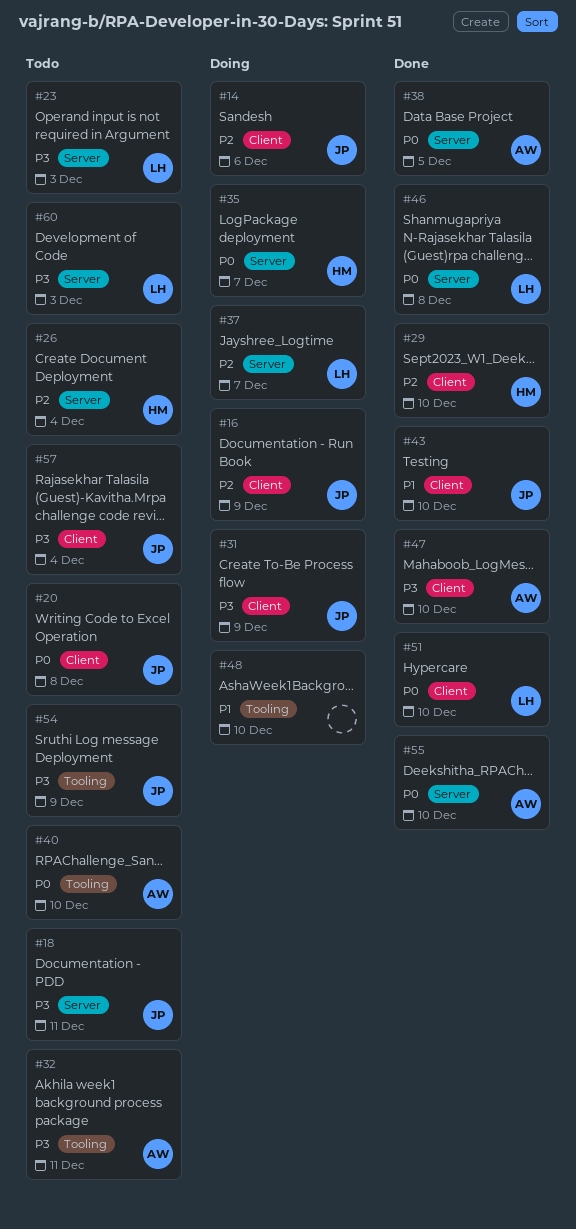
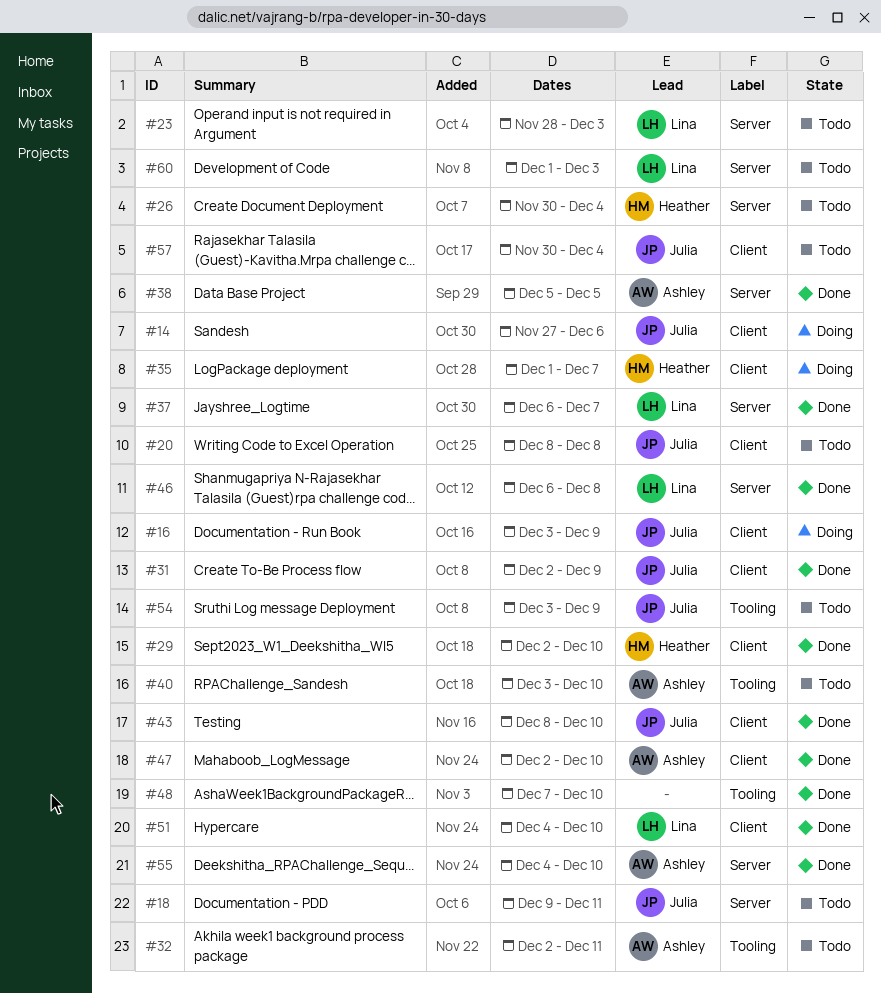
#31, status: Doing -> Done
#35, label: Server -> Client
#37, status: Doing -> Done
#48, status: Doing -> Done

